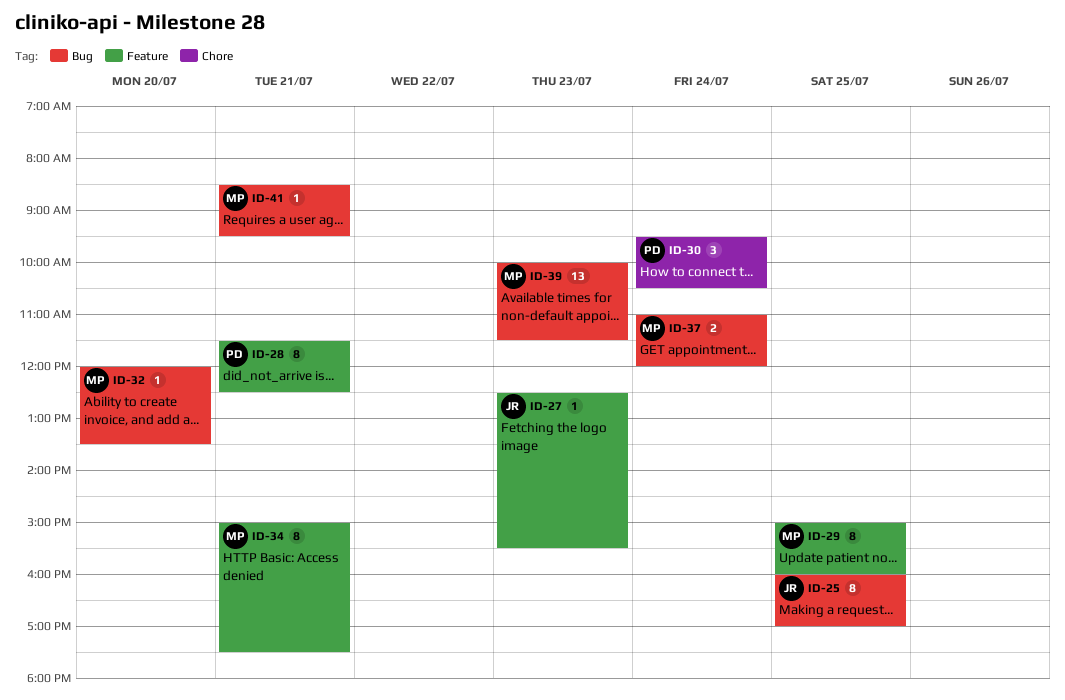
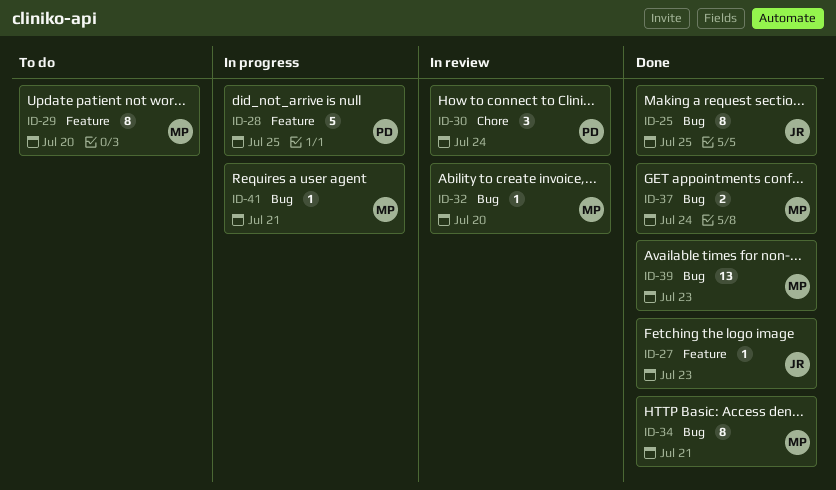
ID-28, estimate: 8 -> 5
ID-28, day: Jul 21 -> Jul 25
ID-29, day: Jul 25 -> Jul 20
ID-34, label: Feature -> Bug

